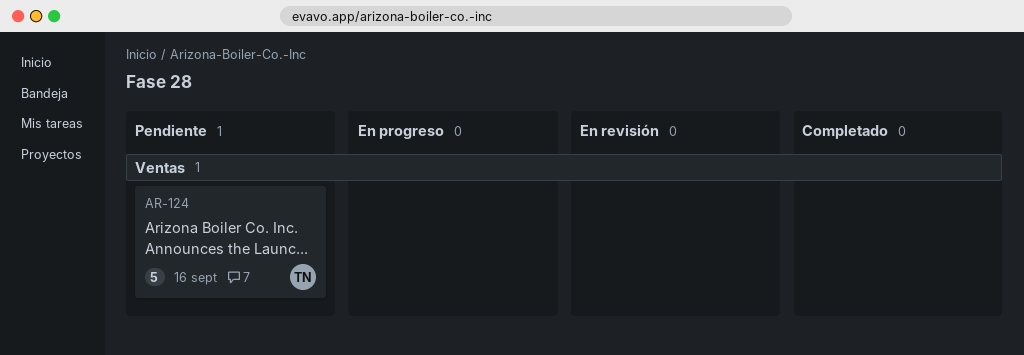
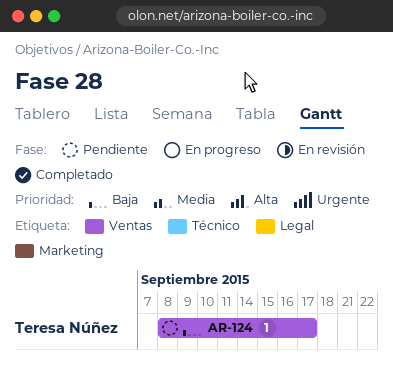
AR-124, estimate: 5 -> 1
AR-124, due: Sep 16 -> Sep 17

